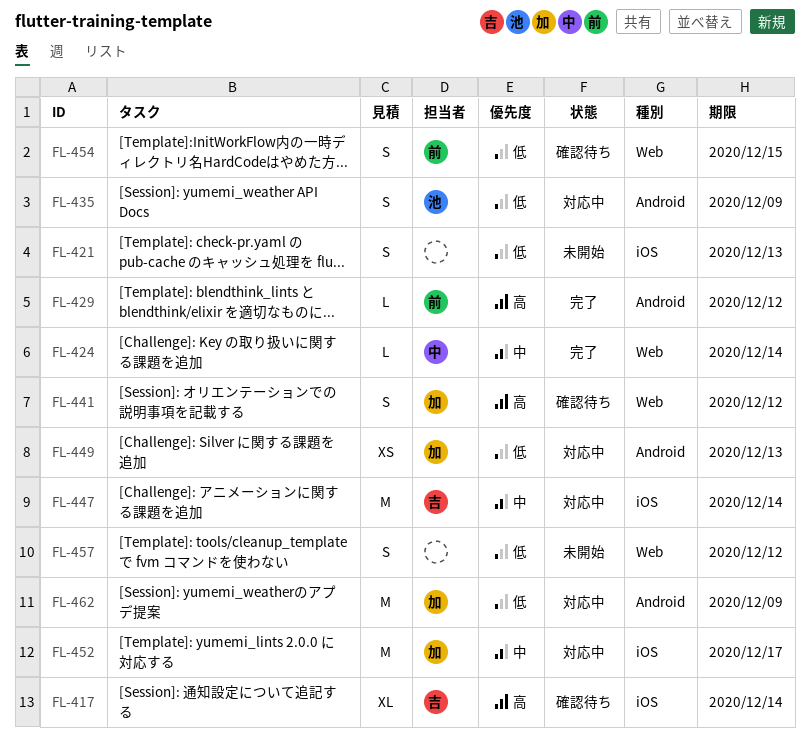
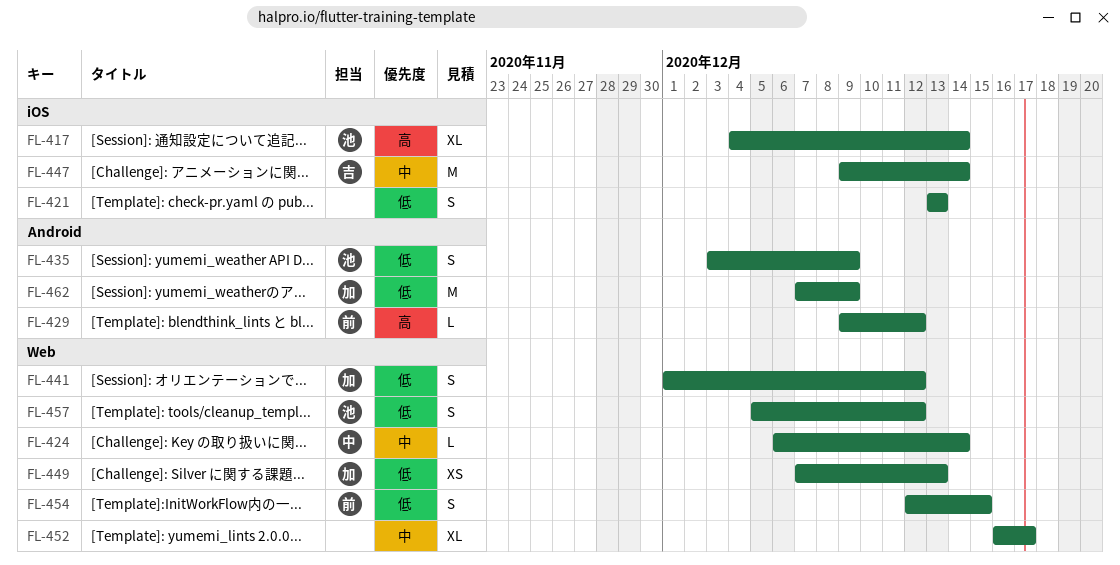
FL-417, owner: 吉 -> 池
FL-441, priority: 高 -> 低
FL-449, label: Android -> Web
FL-452, owner: 加 -> none
FL-452, label: iOS -> Web
FL-452, estimate: M -> XL
FL-457, owner: none -> 池

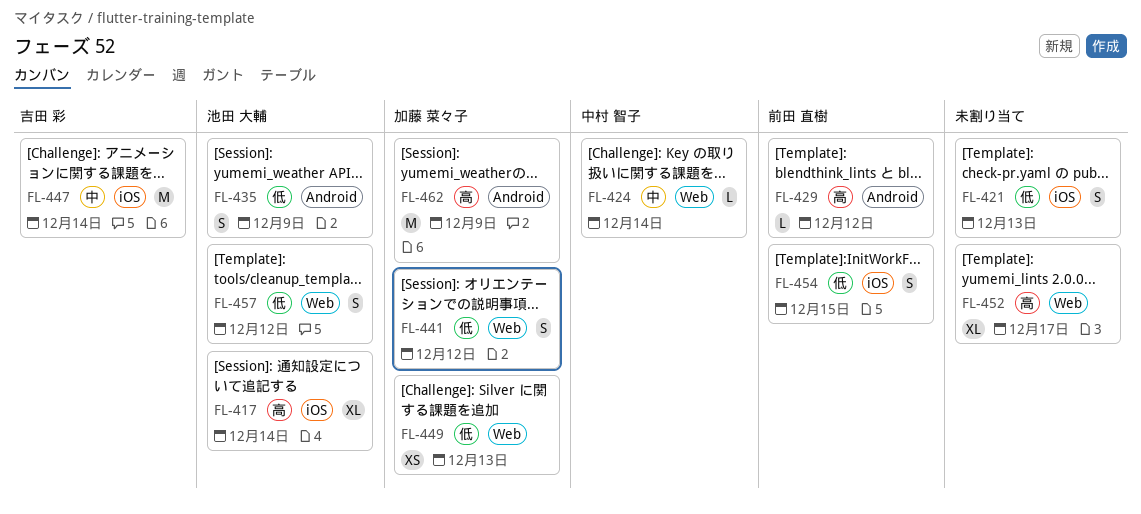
FL-452, priority: 中 -> 高
FL-454, label: Web -> iOS
FL-462, priority: 低 -> 高

